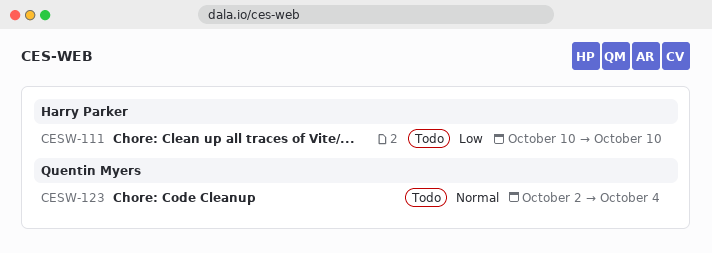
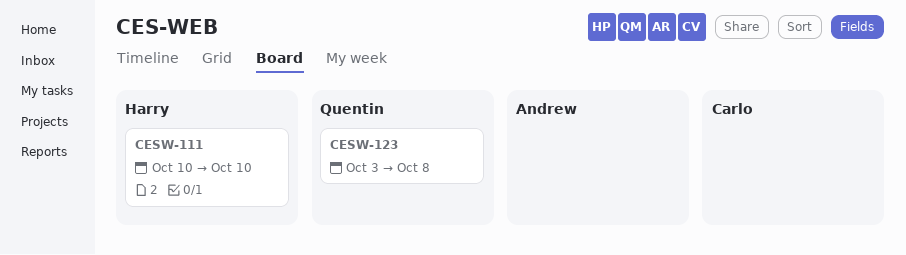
CESW-123, start: Oct 2 -> Oct 3
CESW-123, due: Oct 4 -> Oct 8

